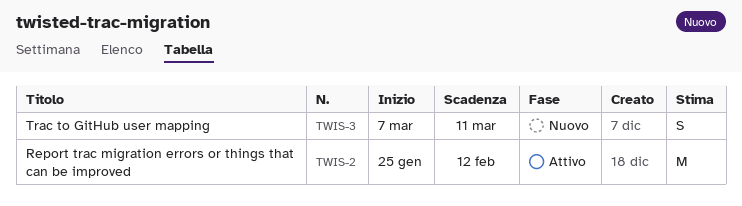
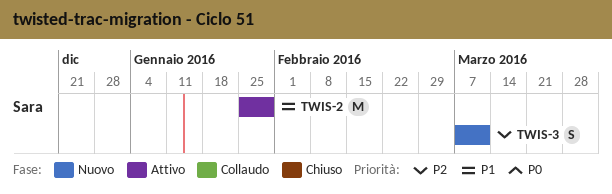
TWIS-2, due: Feb 12 -> Jan 29

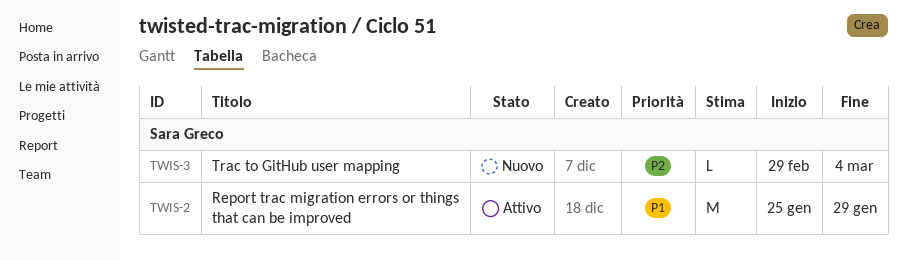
TWIS-3, estimate: S -> L
TWIS-3, start: Mar 7 -> Feb 29
TWIS-3, due: Mar 11 -> Mar 4

